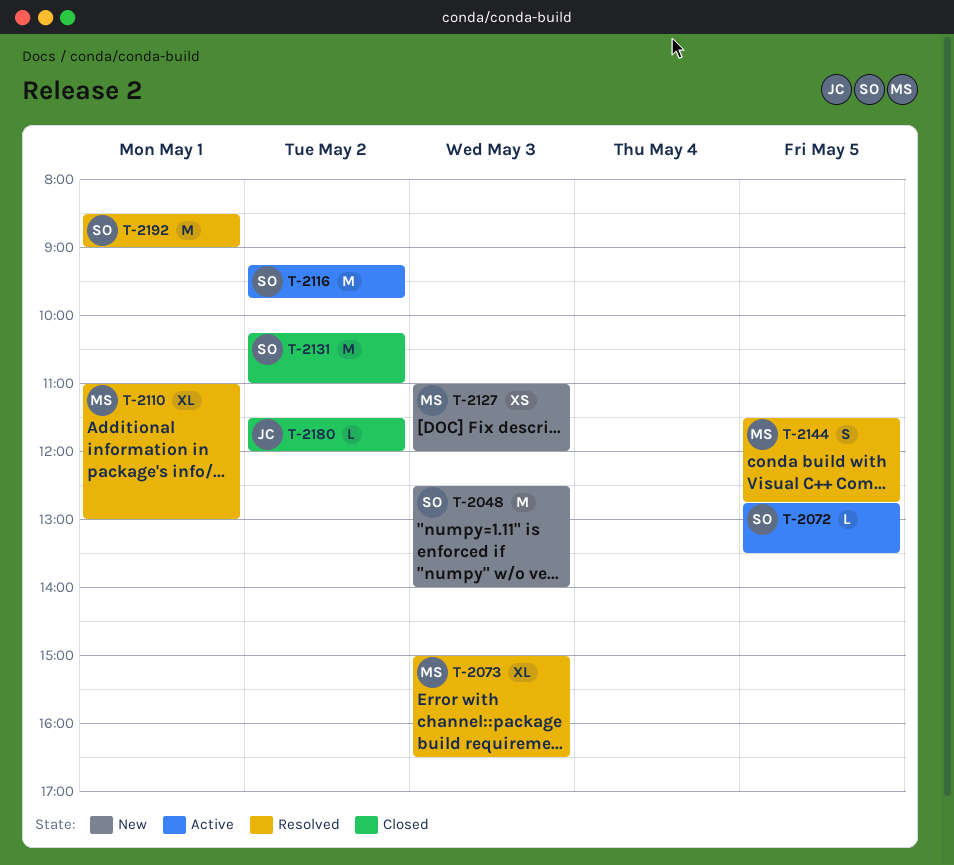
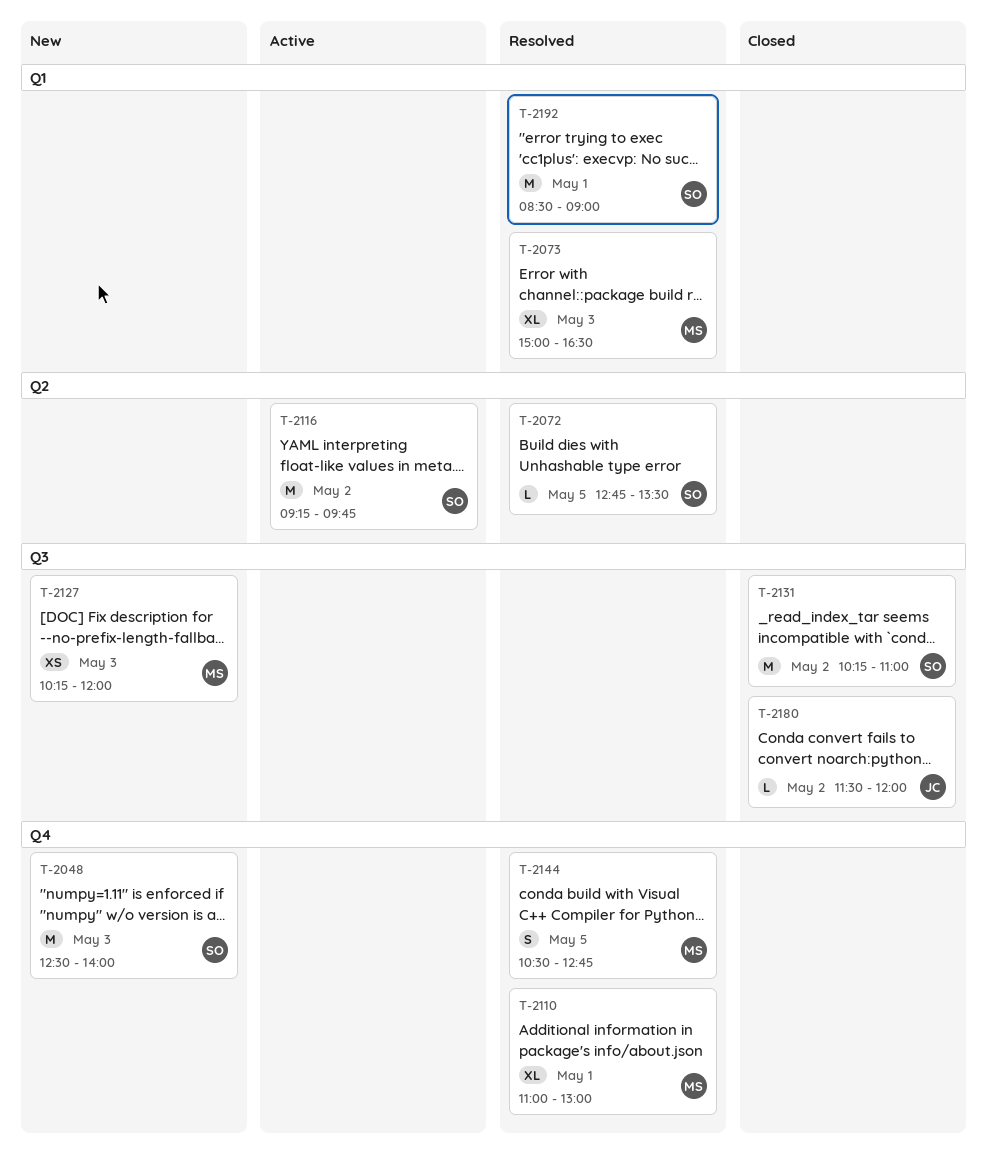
T-2072, status: Active -> Resolved
T-2127, begins: 11:00 -> 10:15
T-2144, begins: 11:30 -> 10:30

